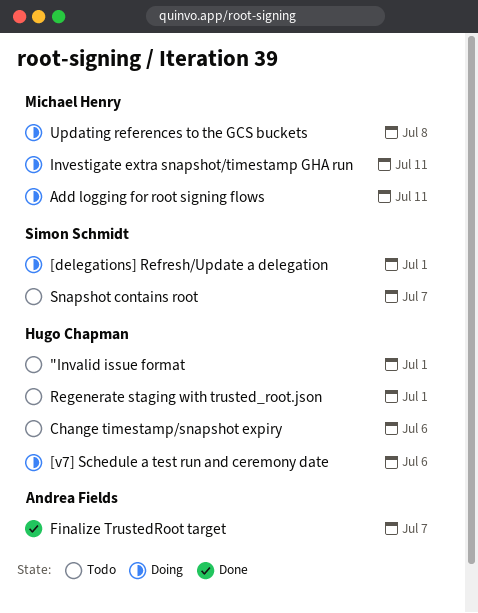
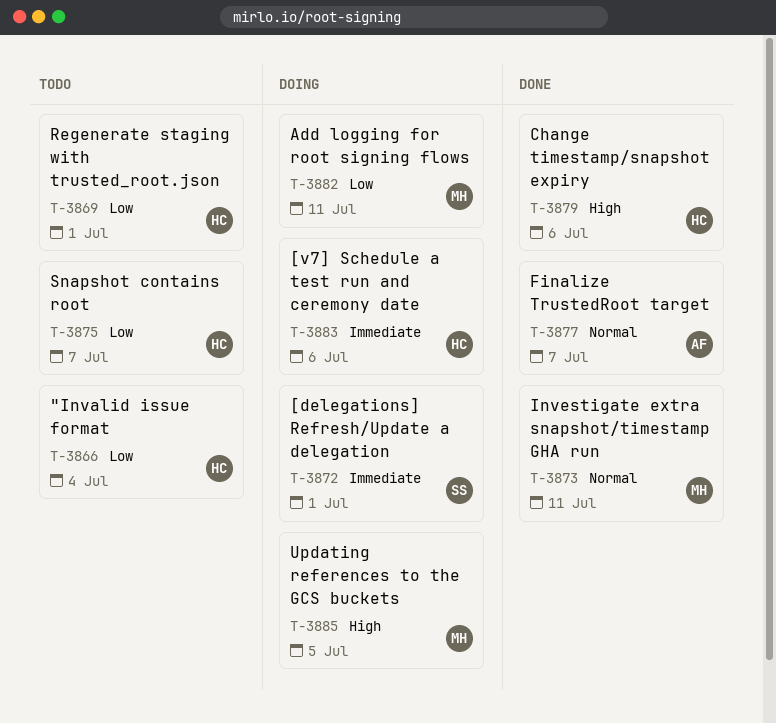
"Invalid issue format, due: Jul 1 -> Jul 4
Change timestamp/snapshot expiry, status: Todo -> Done
Investigate extra snapshot/timestamp GHA run, status: Doing -> Done
Snapshot contains root, owner: Simon Schmidt -> Hugo Chapman
Updating references to the GCS buckets, due: Jul 8 -> Jul 5

